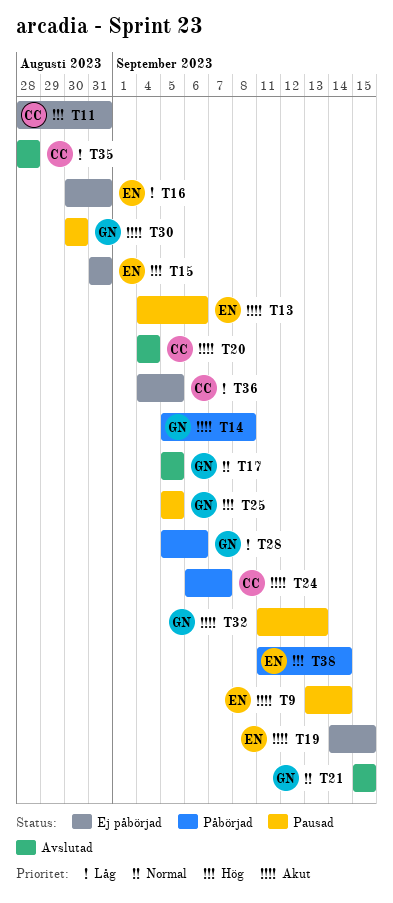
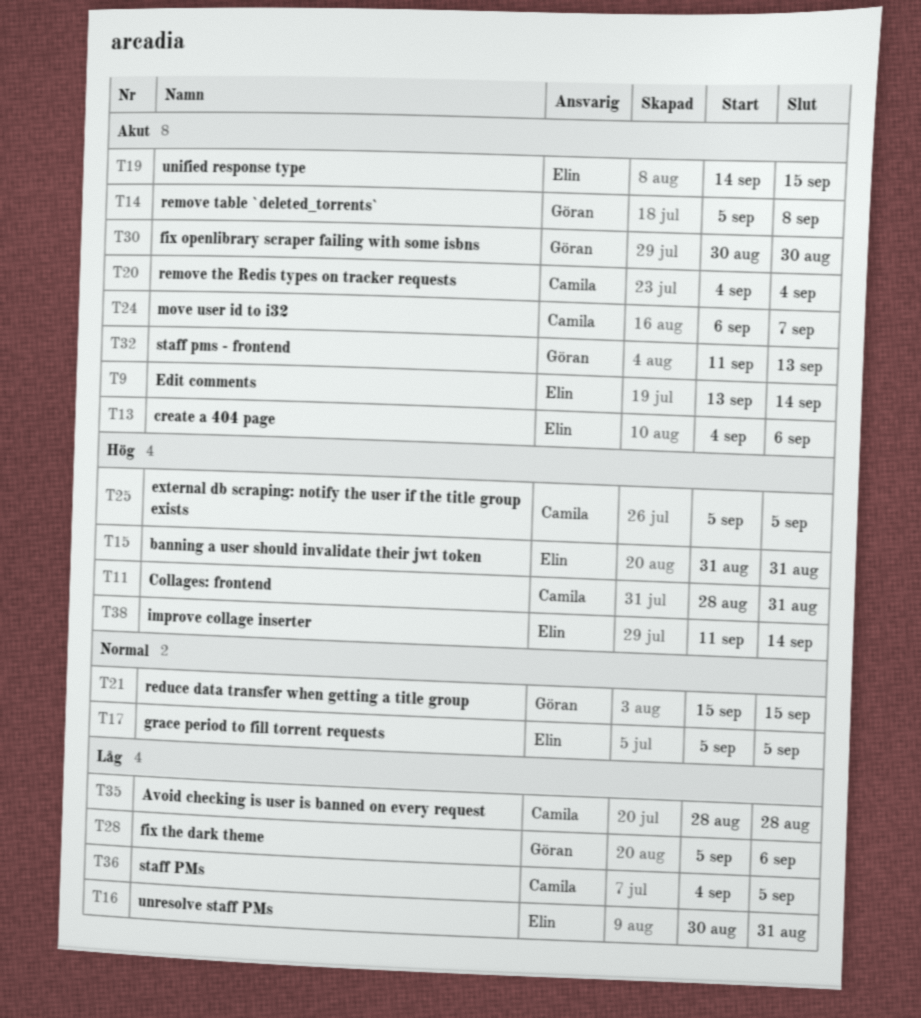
T17, owner: Göran -> Elin
T25, owner: Göran -> Camila

